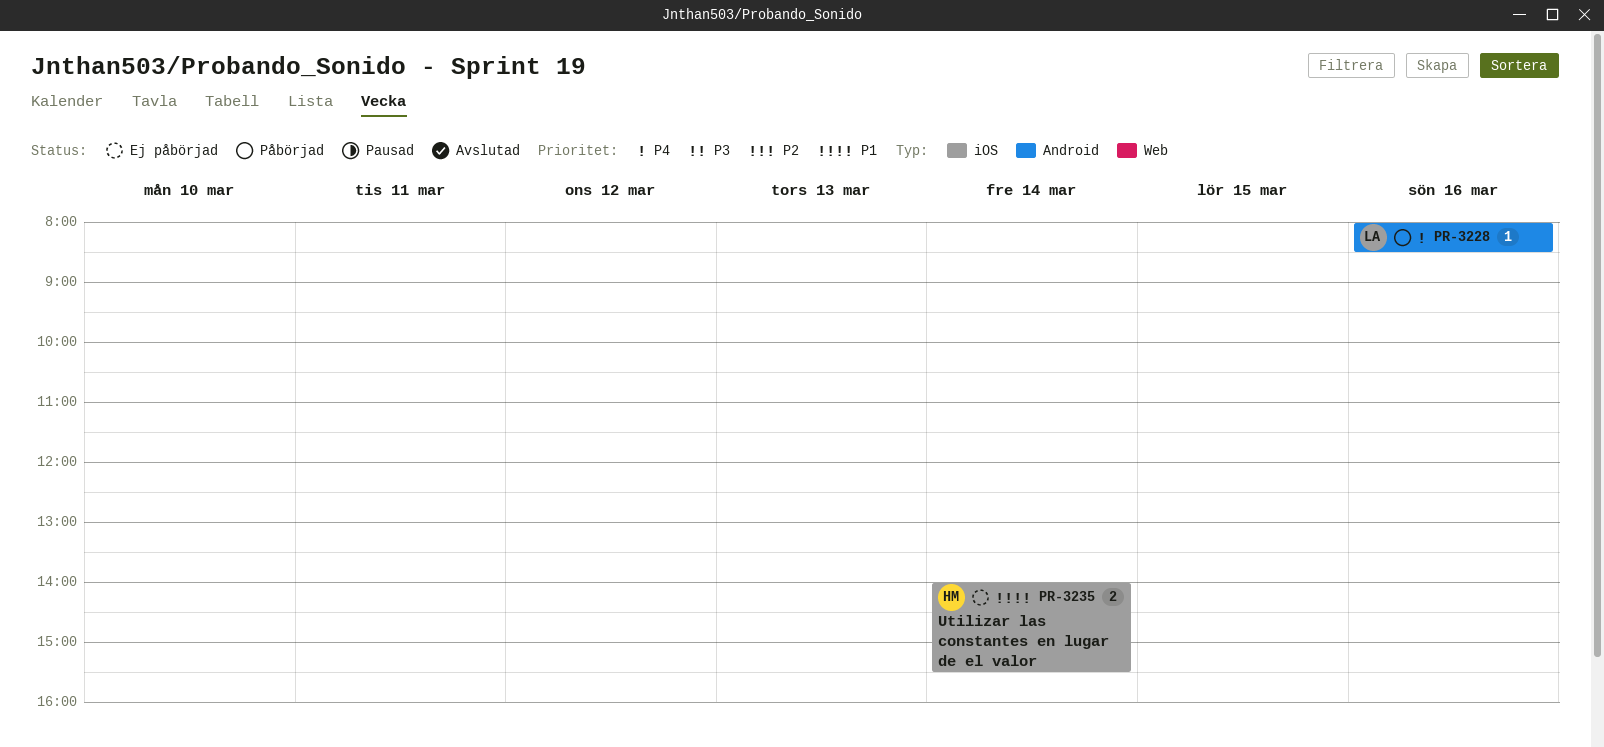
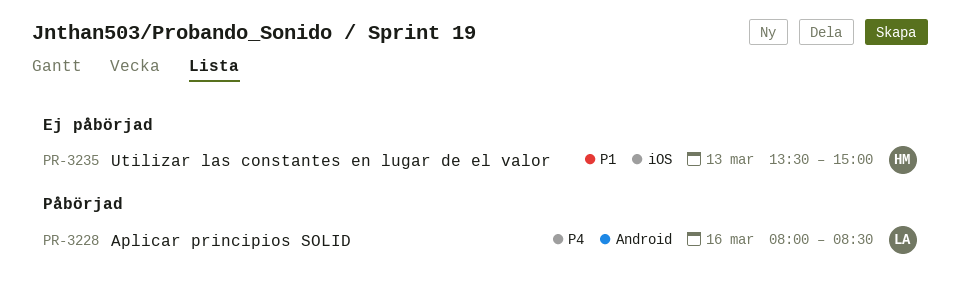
PR-3235, day: Mar 14 -> Mar 13
PR-3235, begins: 14:00 -> 13:30
PR-3235, ends: 15:30 -> 15:00

